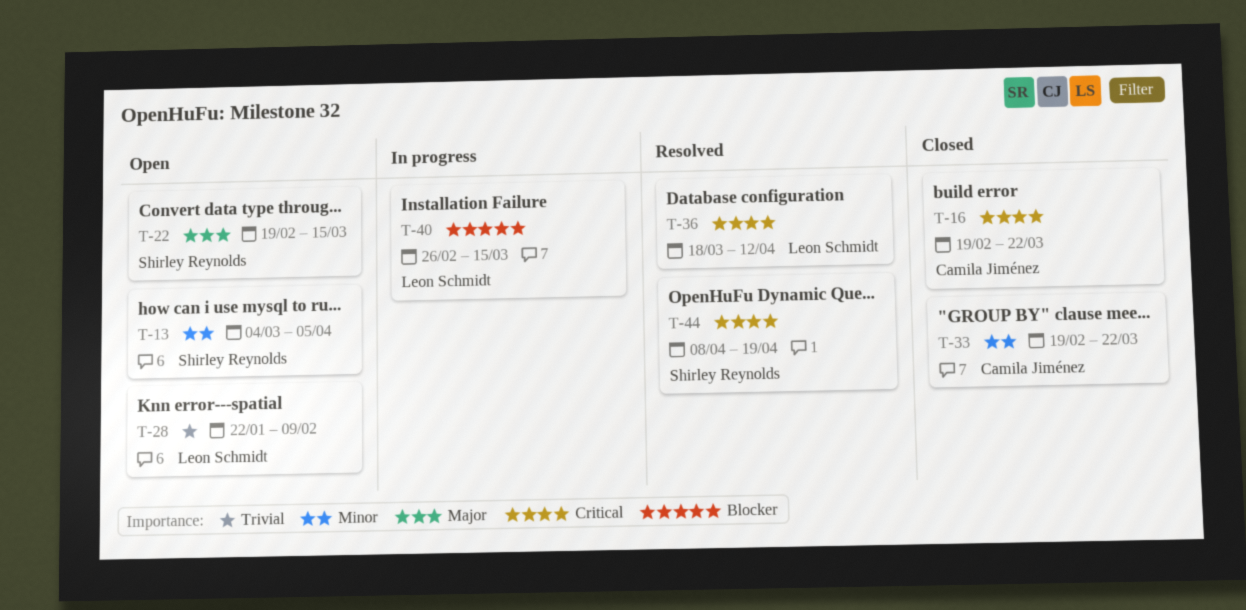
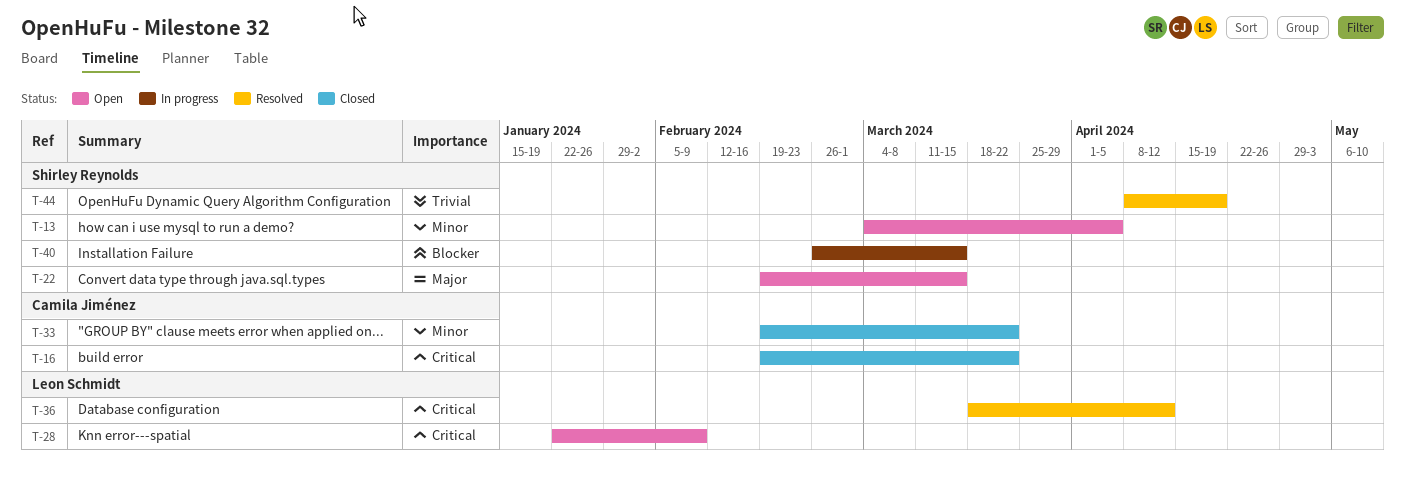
T-28, priority: Trivial -> Critical
T-40, owner: Leon Schmidt -> Shirley Reynolds
T-44, priority: Critical -> Trivial

